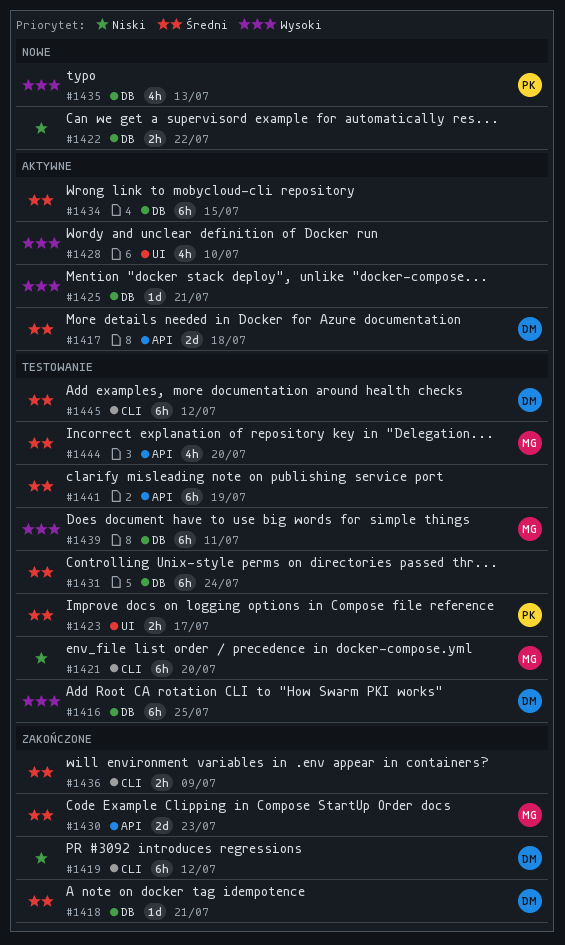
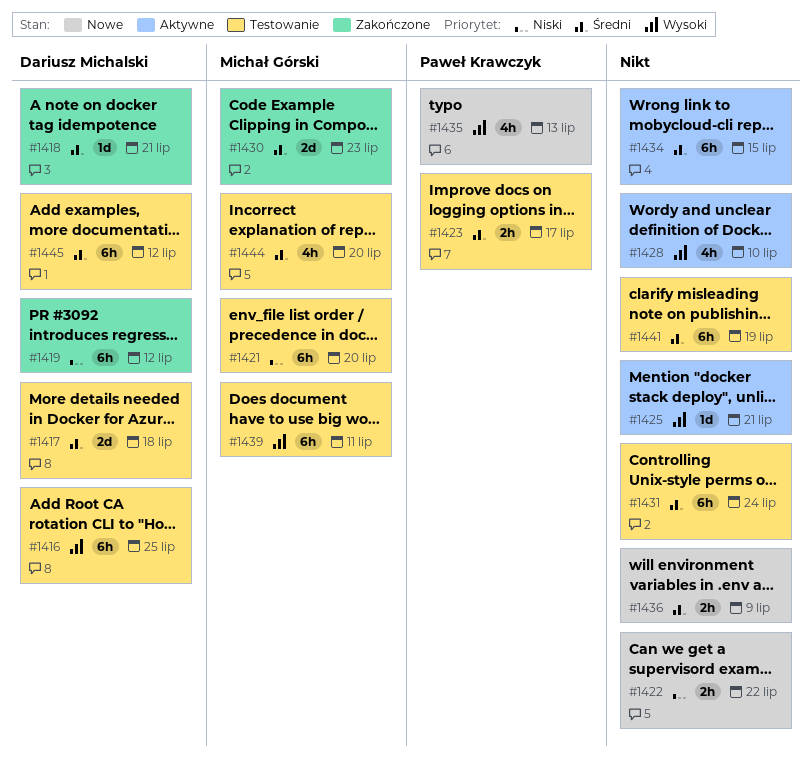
#1417, status: Aktywne -> Testowanie
#1436, status: Zakończone -> Nowe

